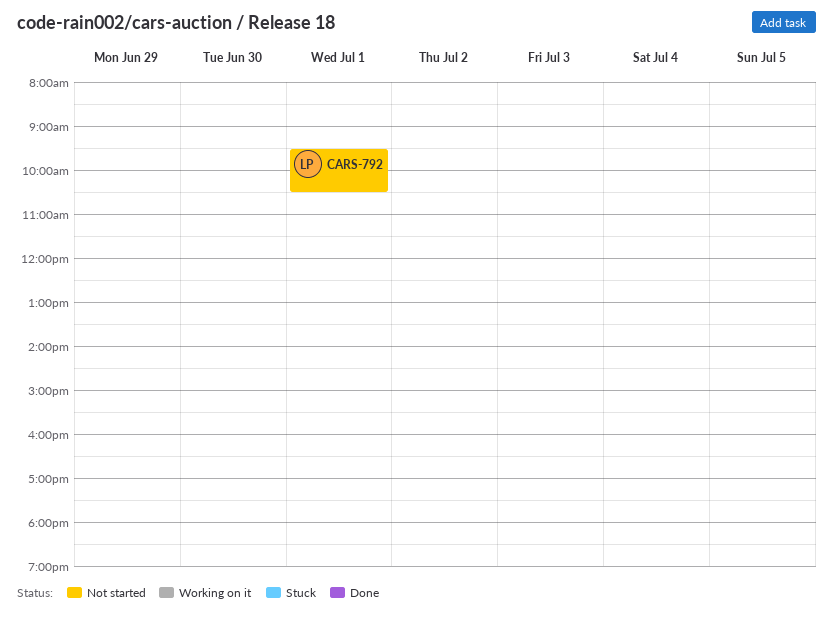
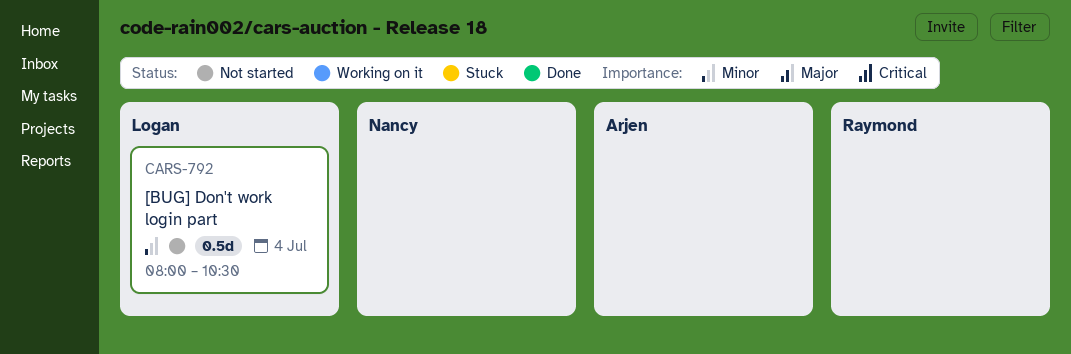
CARS-792, day: Jul 1 -> Jul 4
CARS-792, begins: 09:30 -> 08:00

